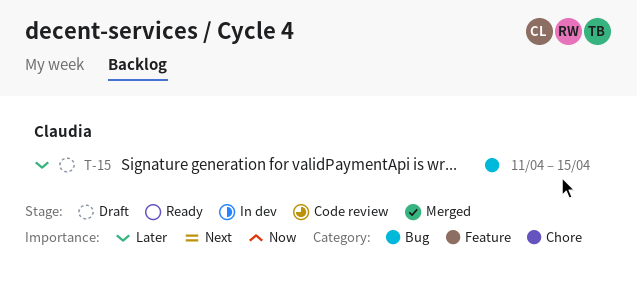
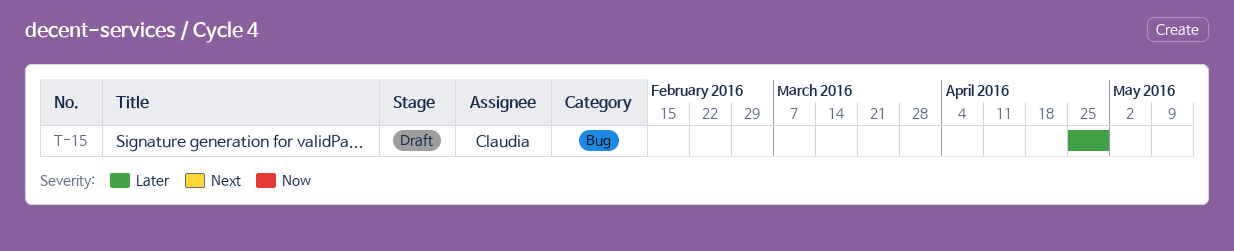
T-15, start: Apr 11 -> Apr 25
T-15, due: Apr 15 -> Apr 29

